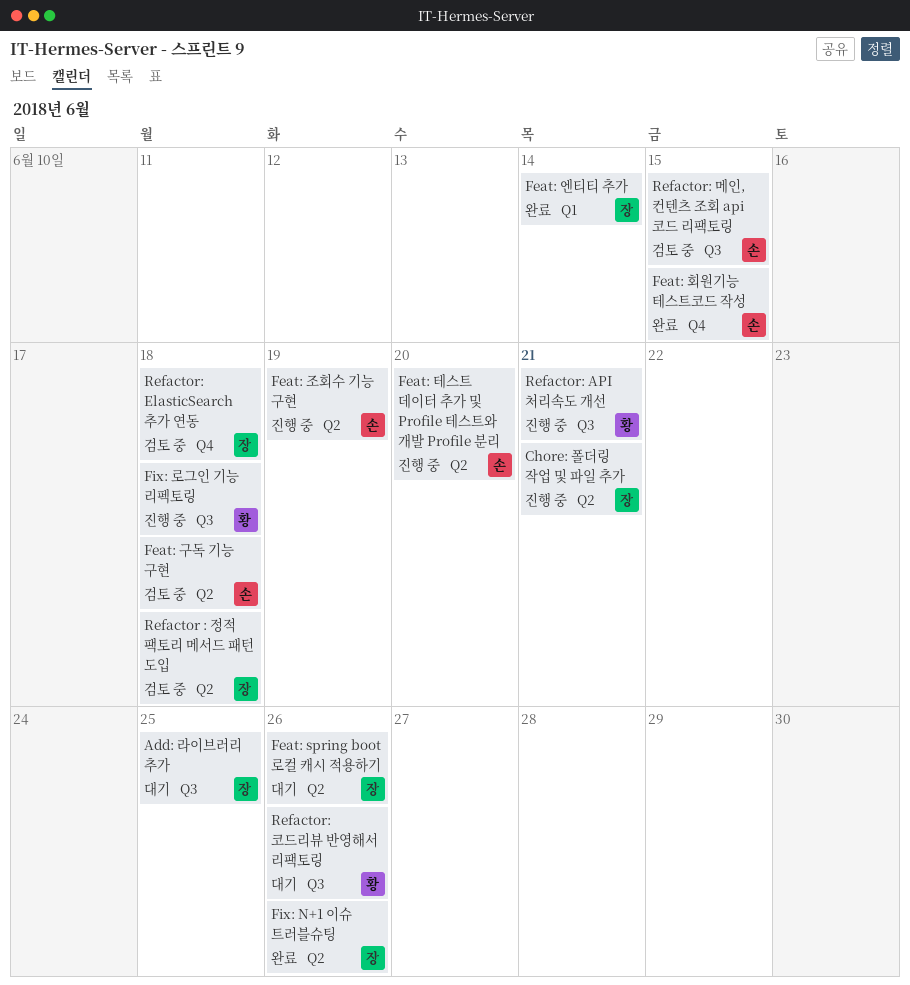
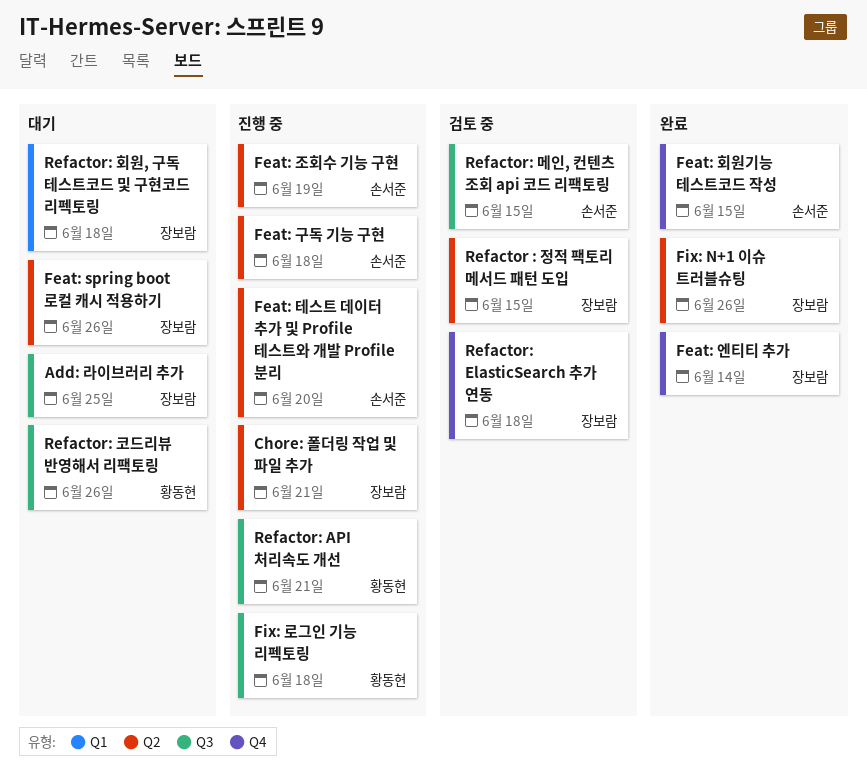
Feat: 구독 기능 구현, status: 검토 중 -> 진행 중
Feat: 엔티티 추가, label: Q1 -> Q4
Refactor : 정적 팩토리 메서드 패턴 도입, due: Jun 18 -> Jun 15
Refactor: 회원, 구독 테스트코드 및 구현코드 리펙토링: none -> present

